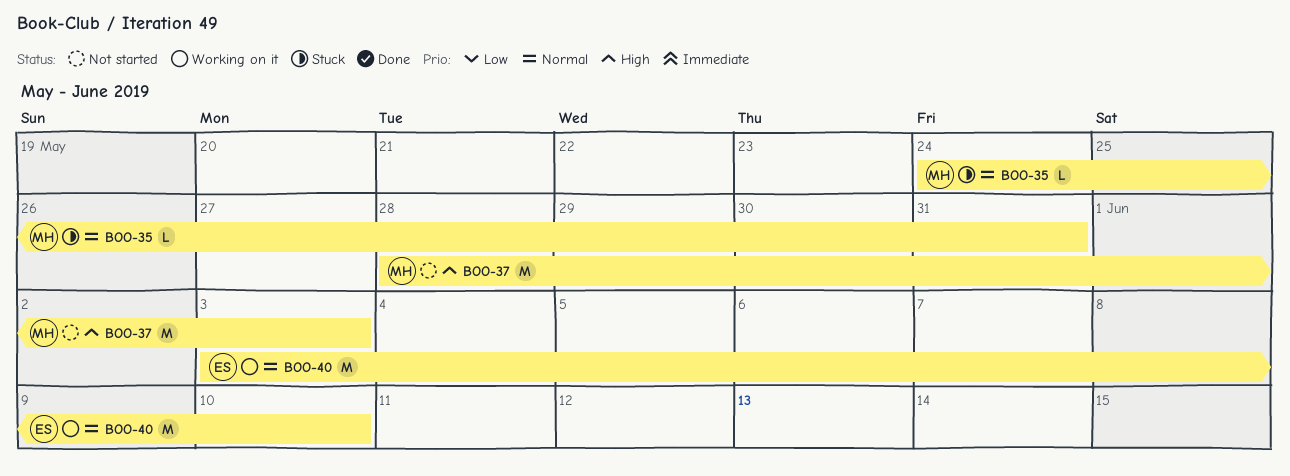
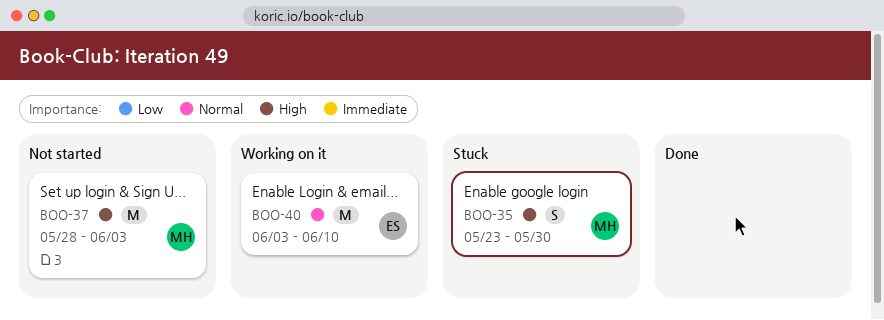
BOO-35, priority: Normal -> High
BOO-35, estimate: L -> S
BOO-35, start: May 24 -> May 23
BOO-35, due: May 31 -> May 30

